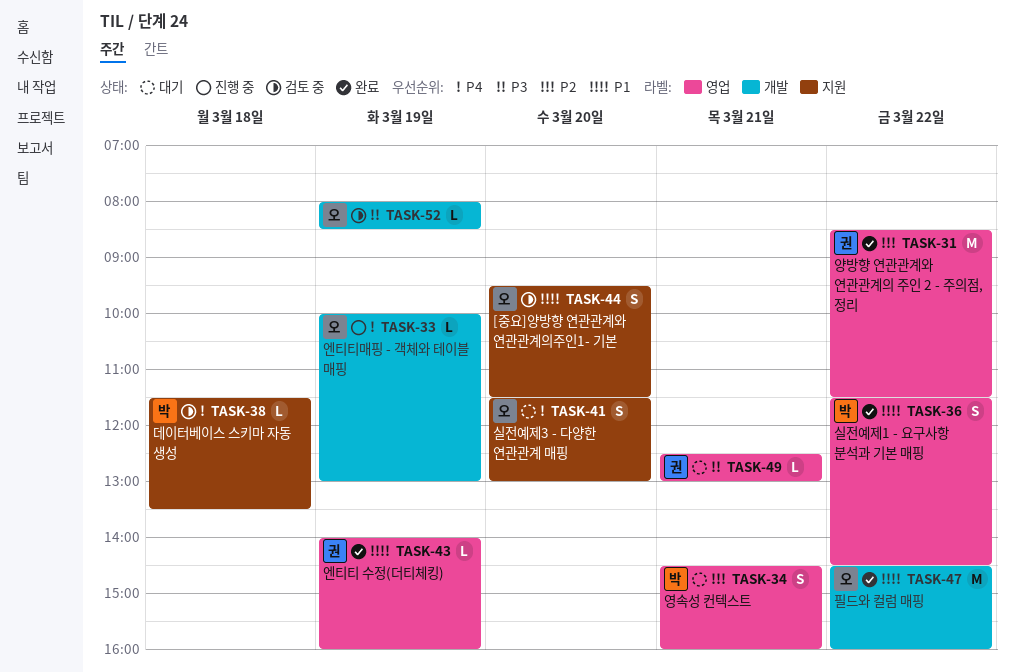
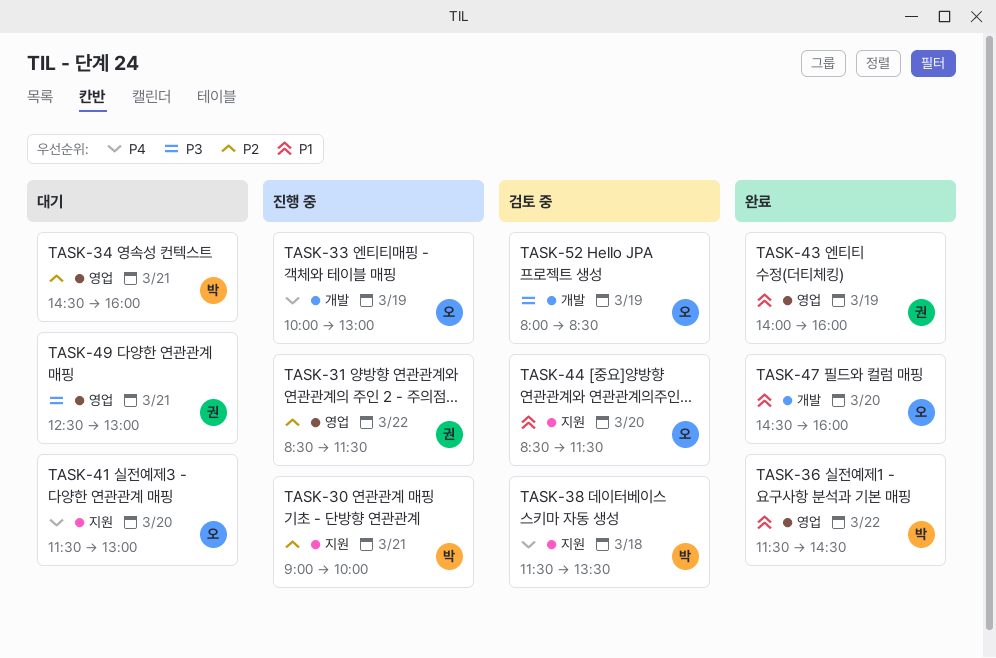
TASK-30: none -> present
TASK-31, status: 완료 -> 진행 중
TASK-44, begins: 09:30 -> 08:30
TASK-47, day: Mar 22 -> Mar 20

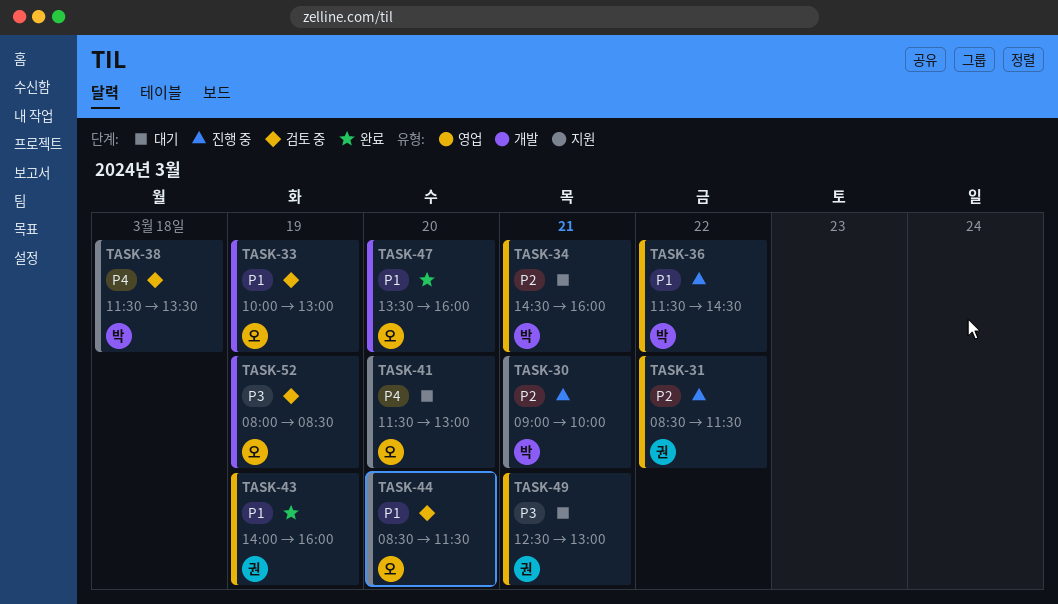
TASK-33, status: 진행 중 -> 검토 중
TASK-33, priority: P4 -> P1
TASK-36, status: 완료 -> 진행 중
TASK-47, begins: 14:30 -> 13:30

